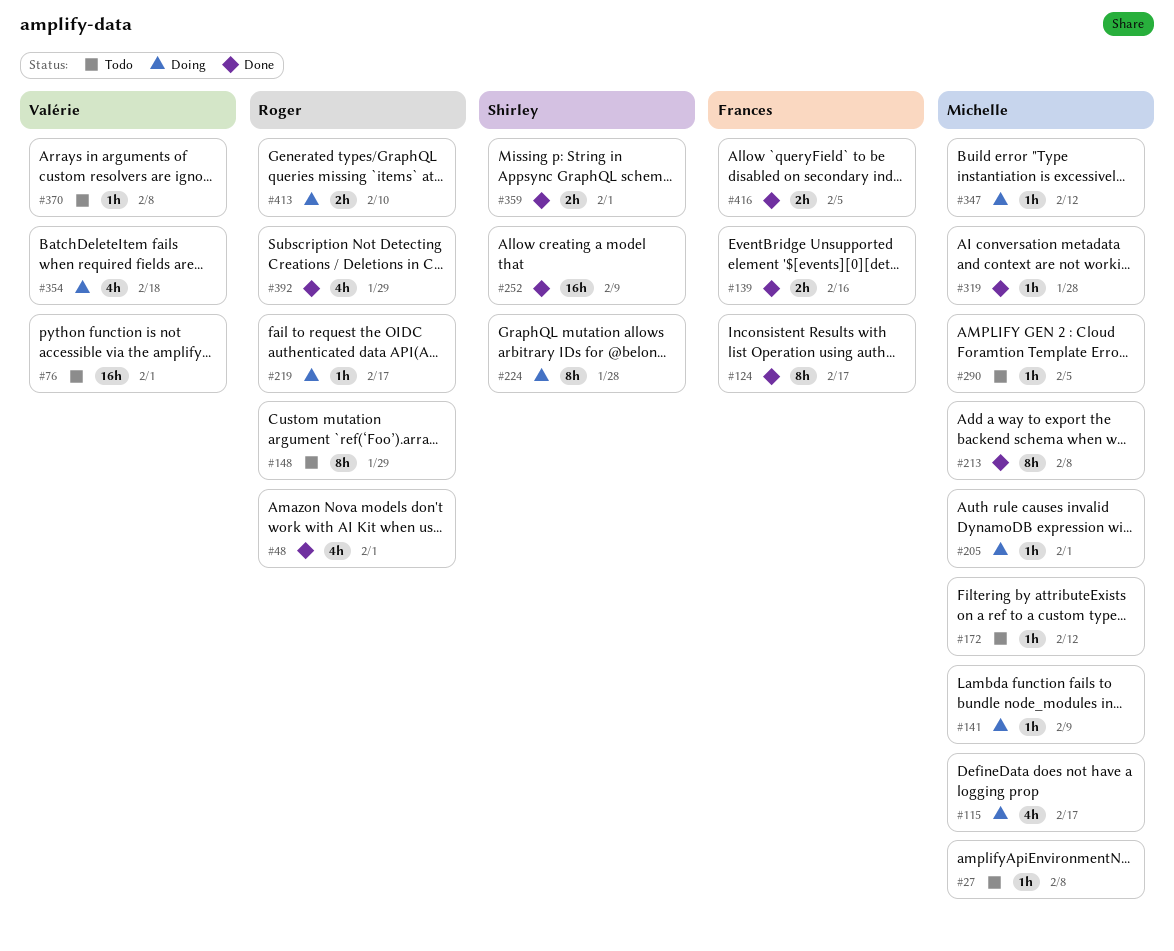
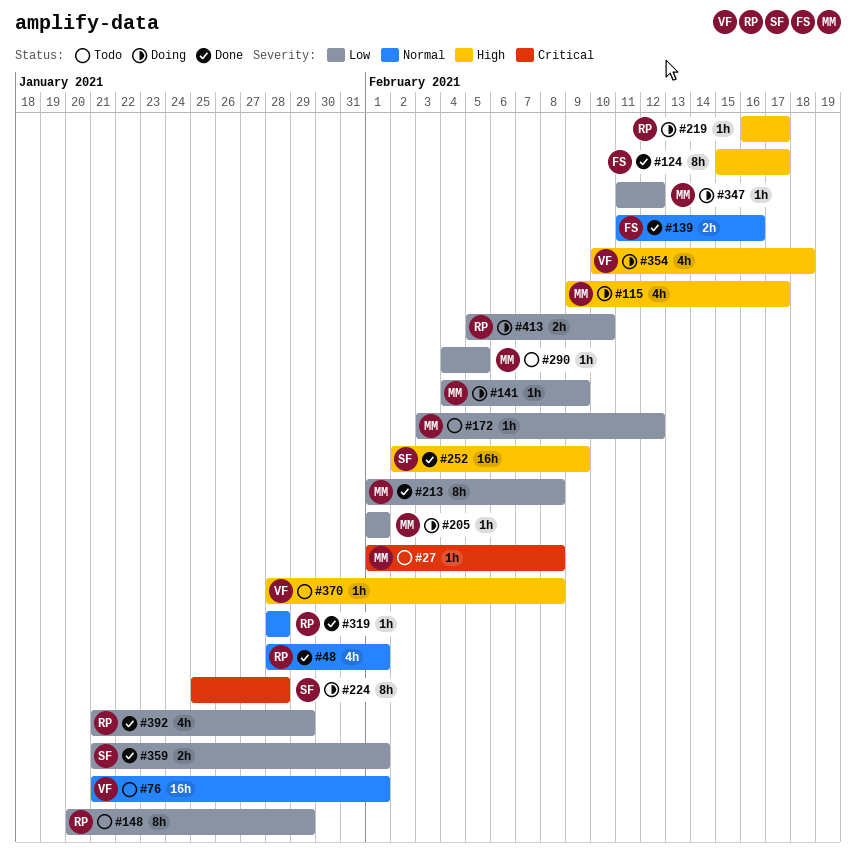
#319, owner: Michelle -> Roger
#416: present -> none

